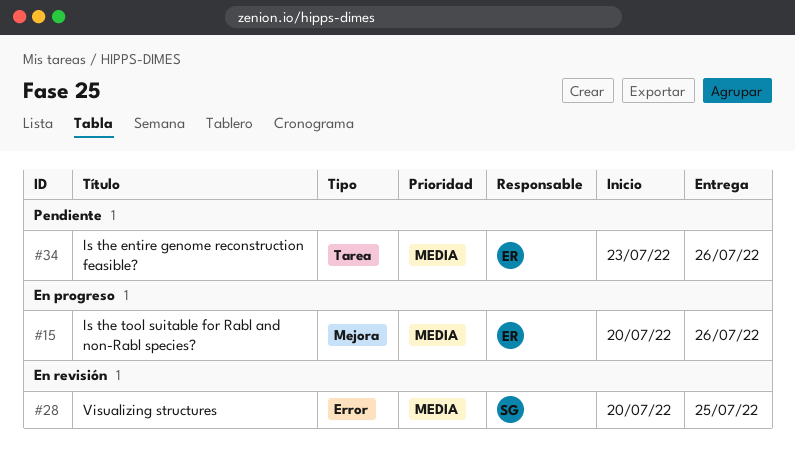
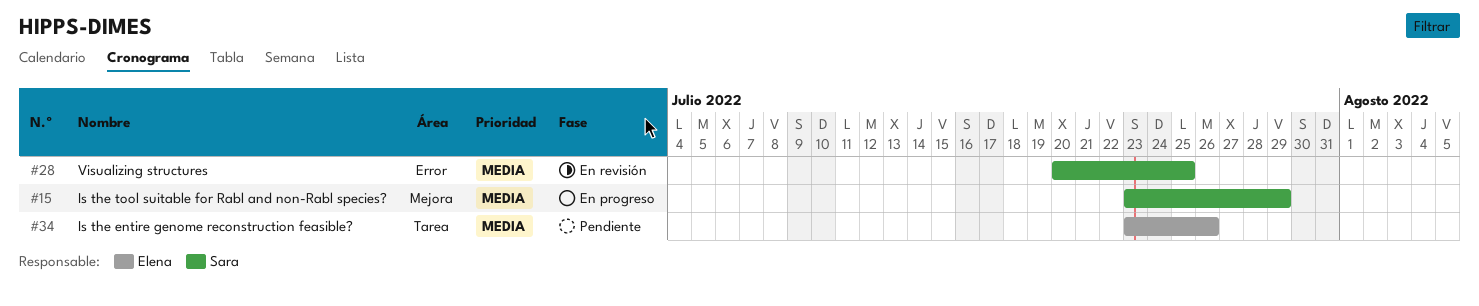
#15, owner: Elena -> Sara
#15, start: Jul 20 -> Jul 23
#15, due: Jul 26 -> Jul 29

